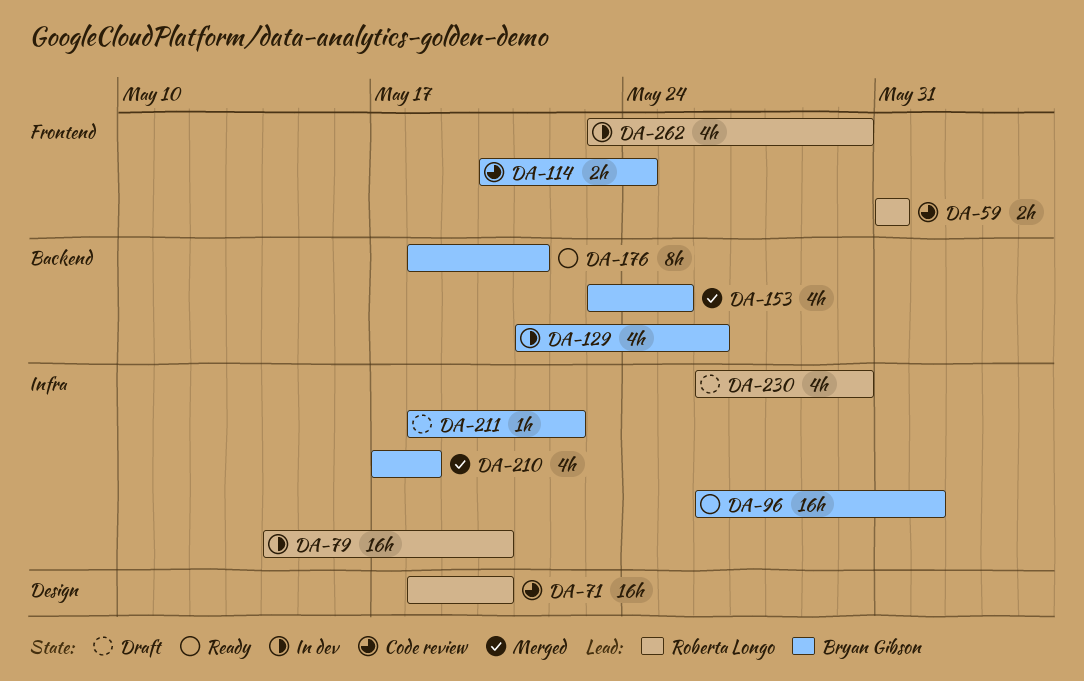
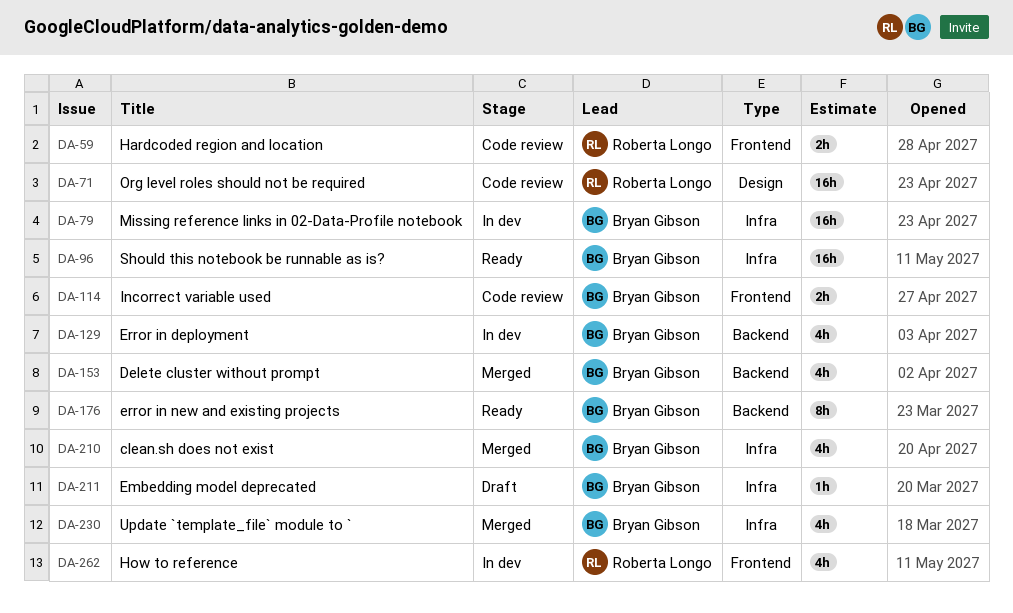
DA-79, owner: Roberta Longo -> Bryan Gibson
DA-230, status: Draft -> Merged
DA-230, owner: Roberta Longo -> Bryan Gibson

